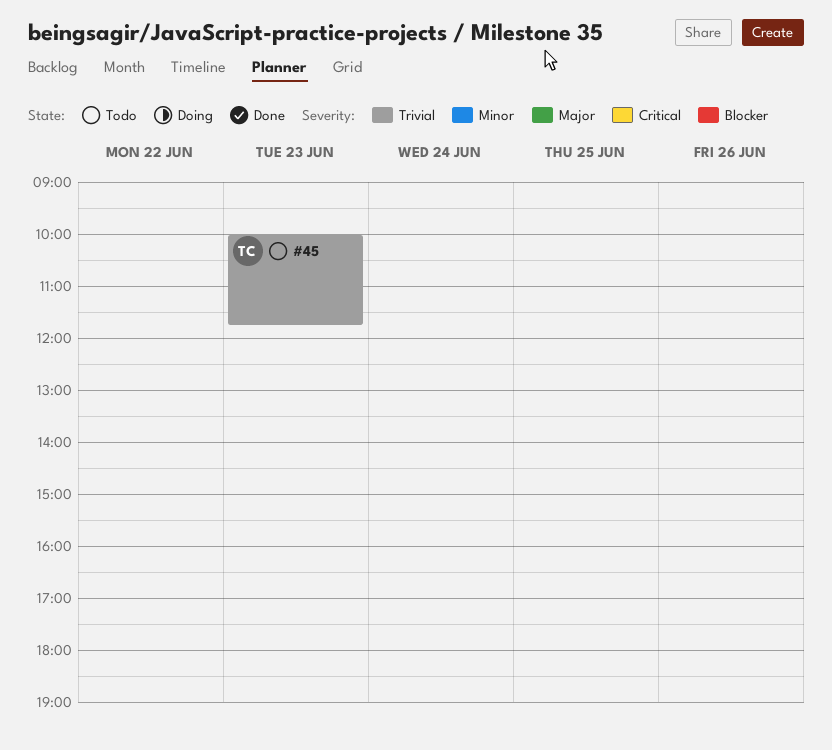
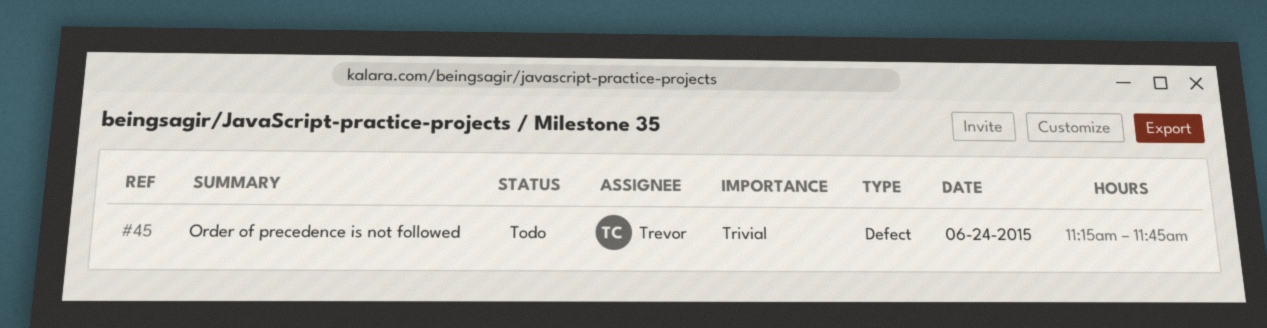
#45, day: Jun 23 -> Jun 24
#45, begins: 10:00 -> 11:15

